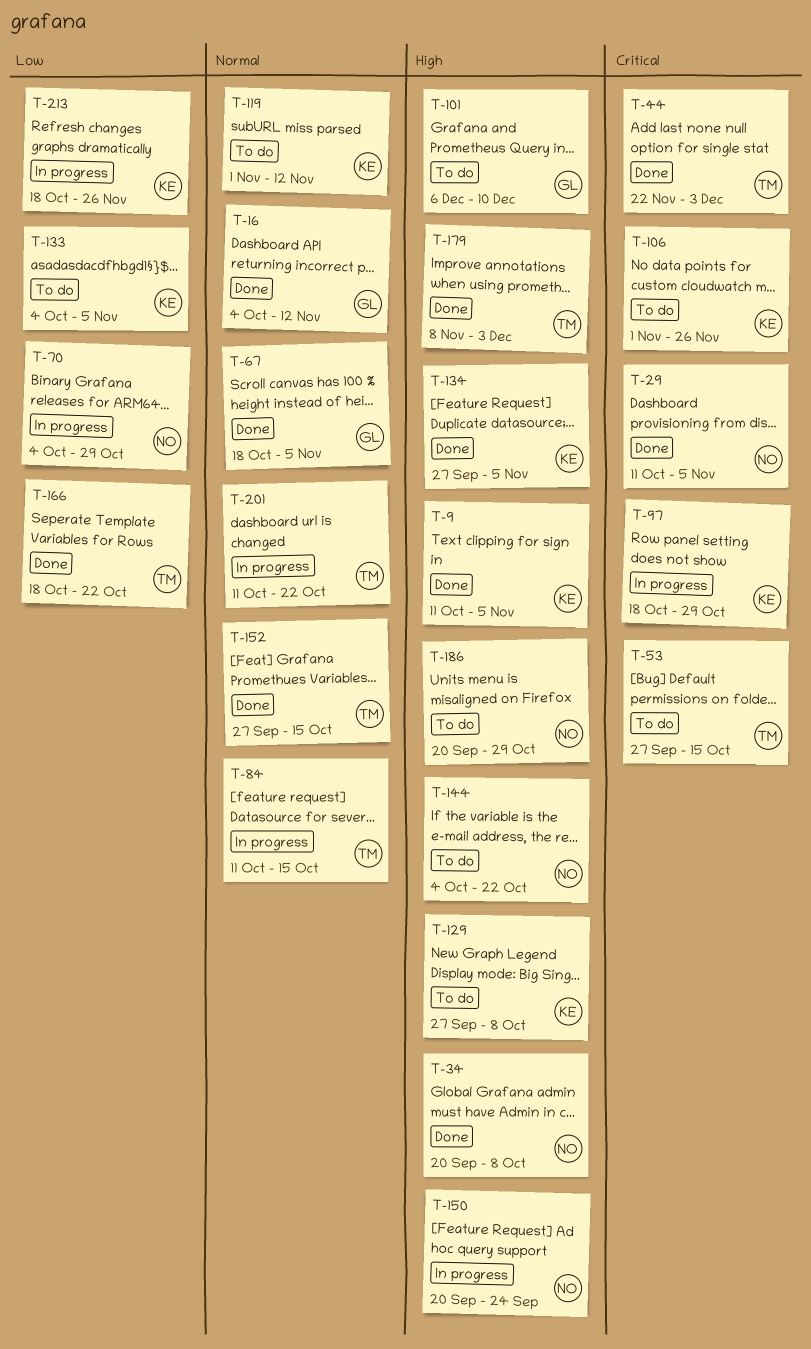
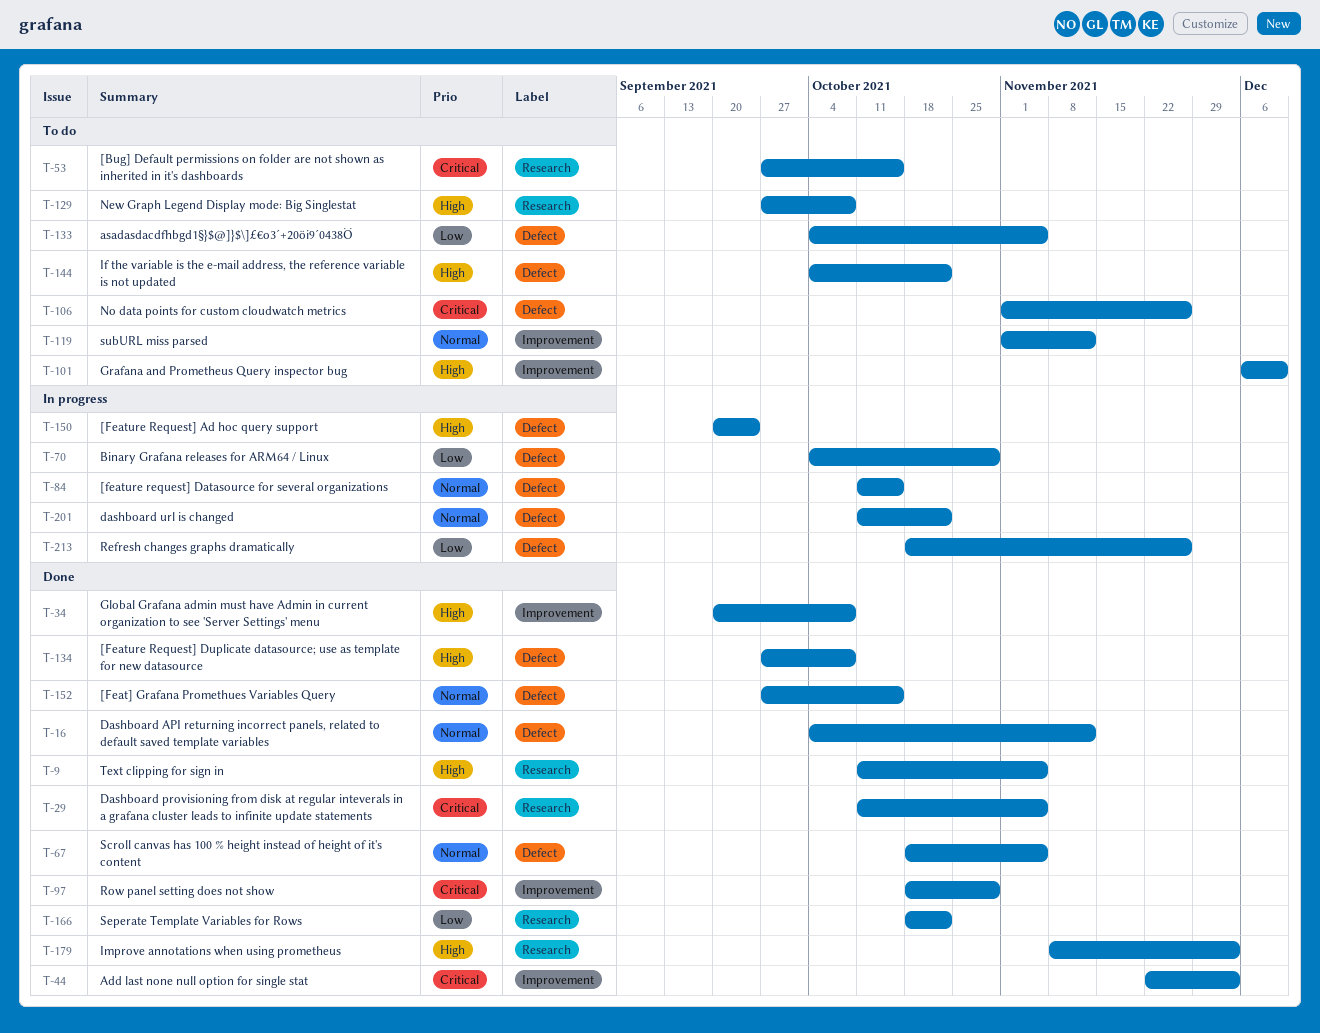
T-97, status: In progress -> Done
T-134, due: Nov 5 -> Oct 8
T-186: present -> none

